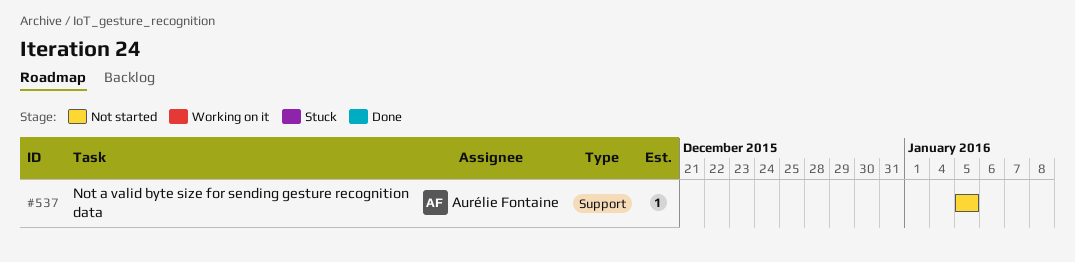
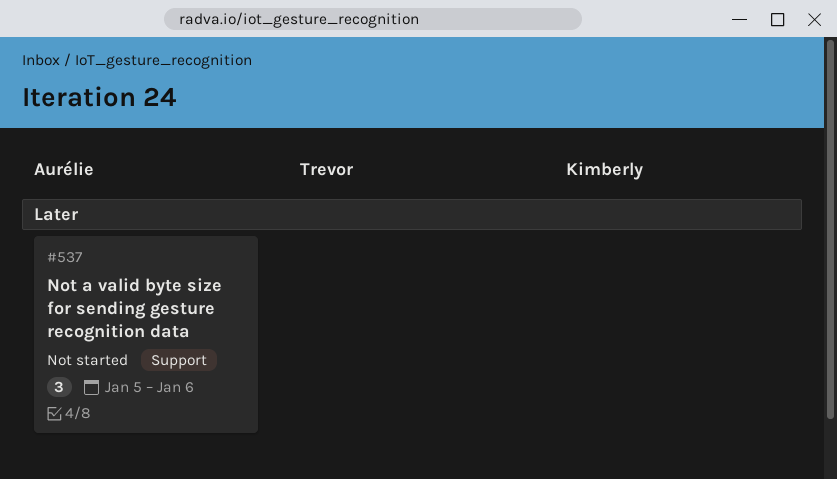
#537, estimate: 1 -> 3
#537, due: Jan 5 -> Jan 6

